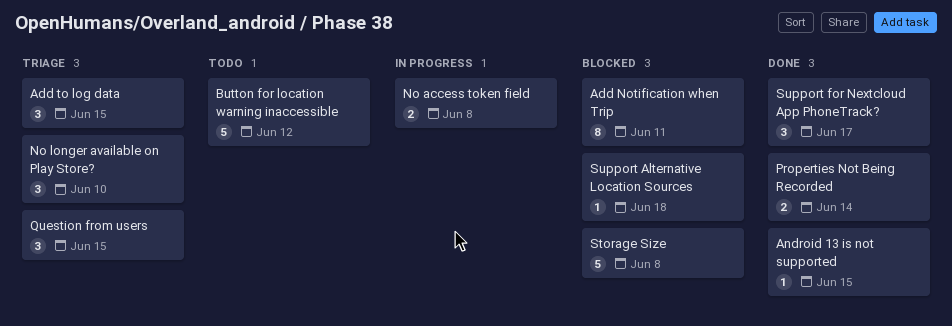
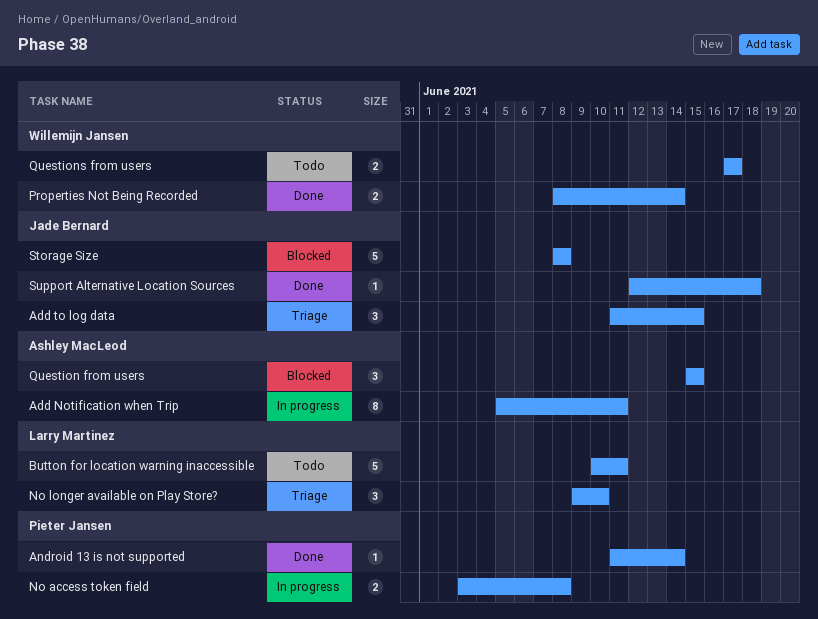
Add Notification when Trip, status: Blocked -> In progress
Android 13 is not supported, due: Jun 15 -> Jun 14
Button for location warning inaccessible, due: Jun 12 -> Jun 11
Question from users, status: Triage -> Blocked
Questions from users: none -> present
Support Alternative Location Sources, status: Blocked -> Done
Support for Nextcloud App PhoneTrack?: present -> none

